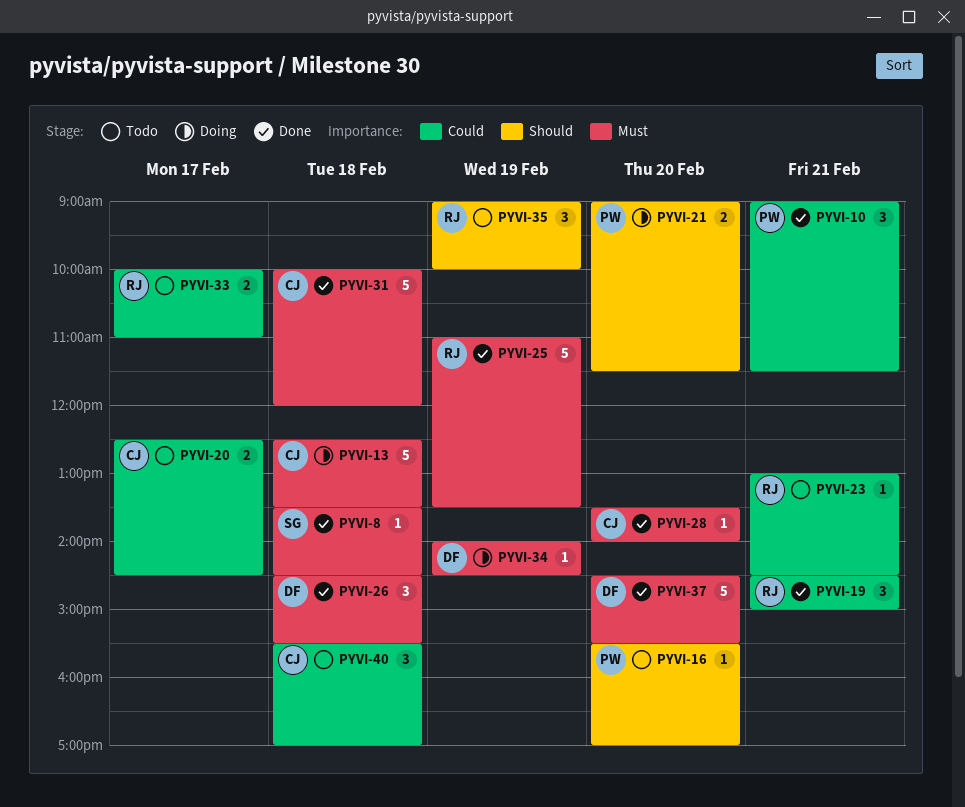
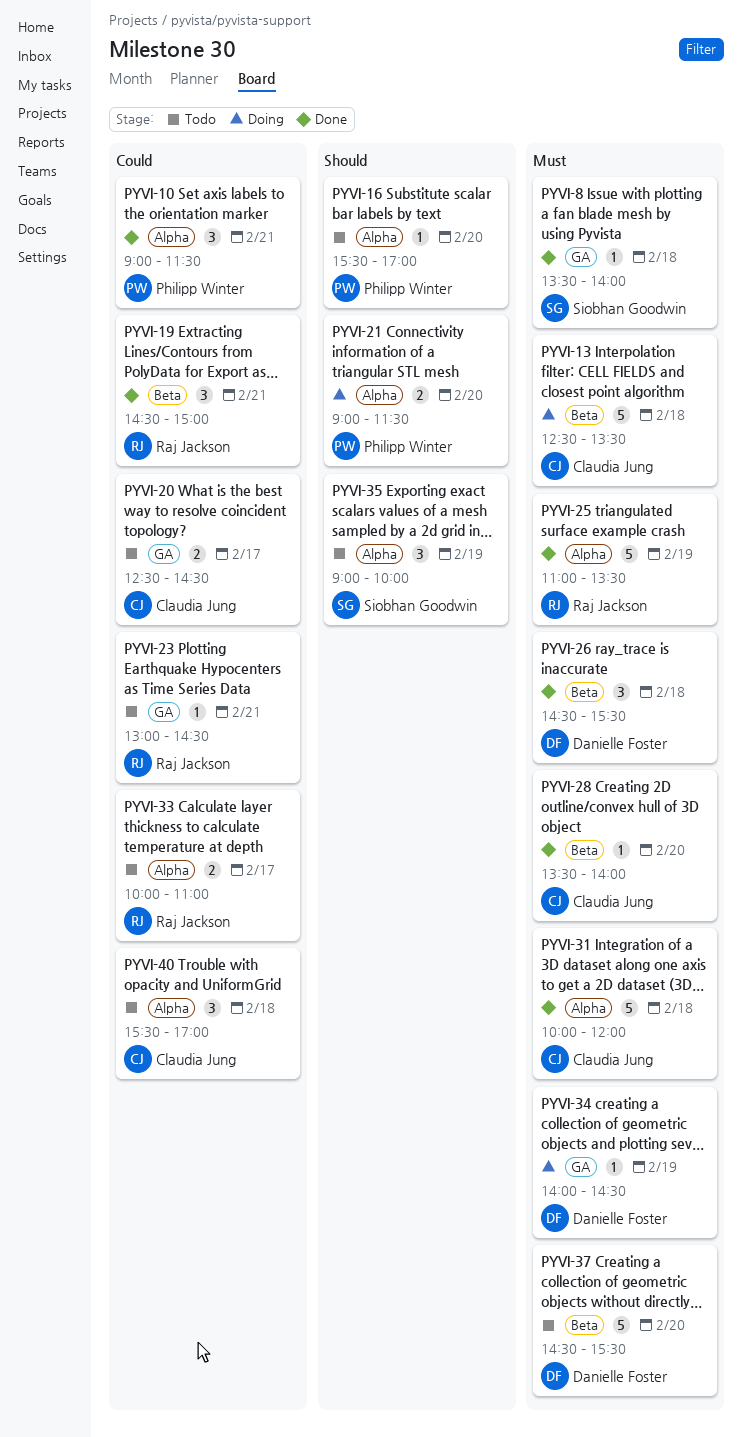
PYVI-8, ends: 14:30 -> 14:00
PYVI-35, owner: Raj Jackson -> Siobhan Goodwin
PYVI-37, status: Done -> Todo

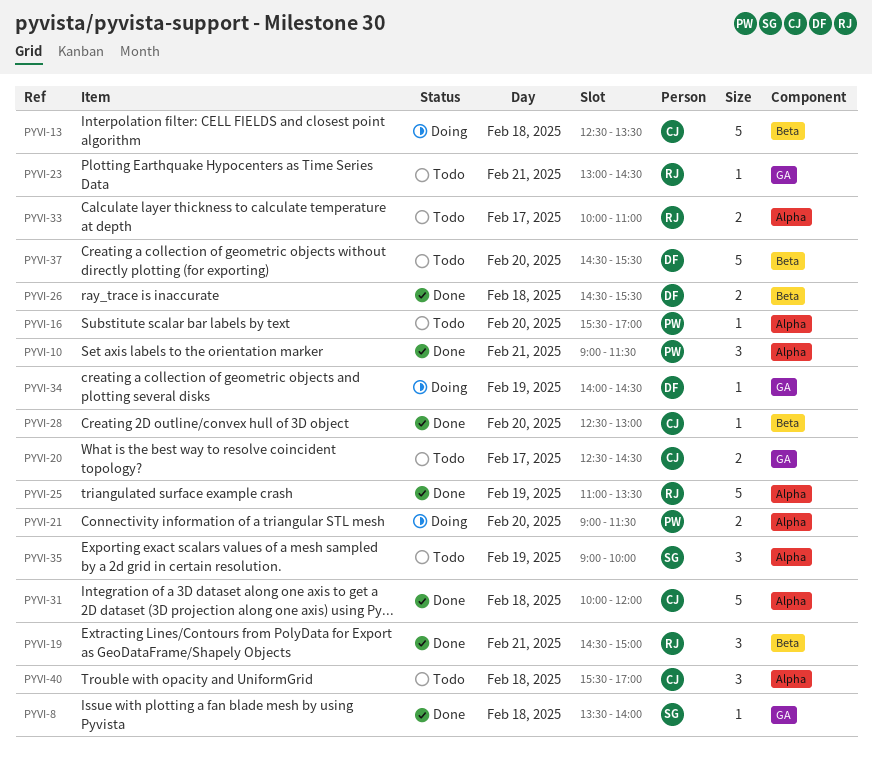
PYVI-26, estimate: 3 -> 2
PYVI-28, begins: 13:30 -> 12:30
PYVI-28, ends: 14:00 -> 13:00

